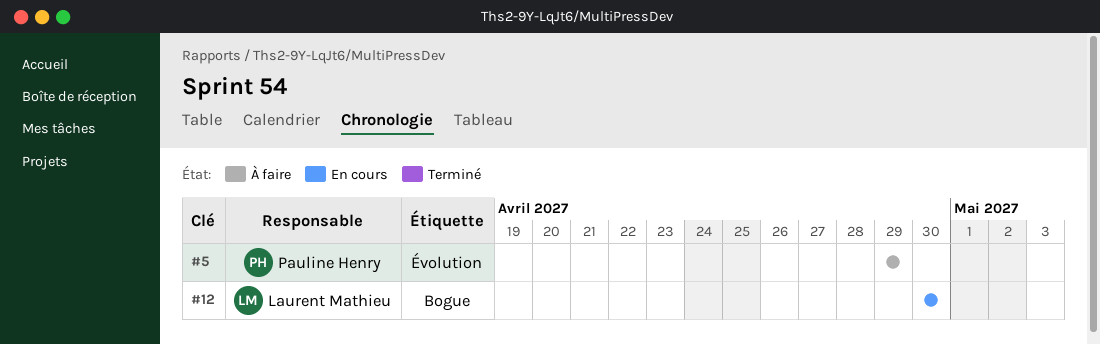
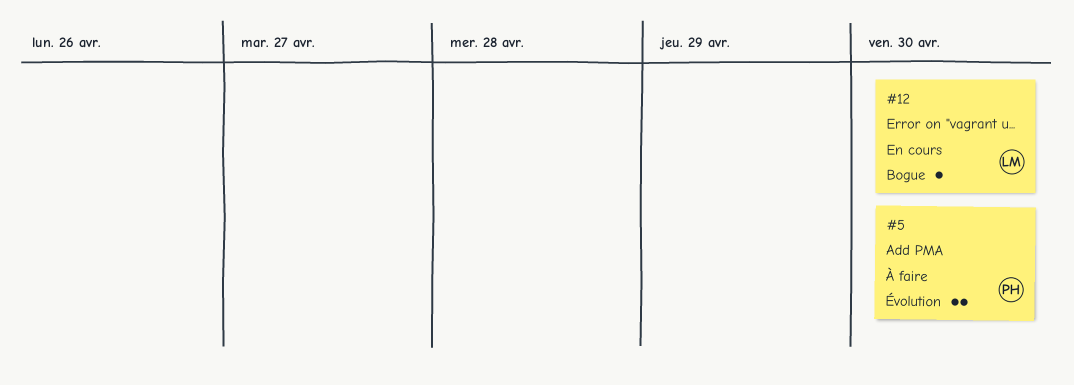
#5, due: Apr 29 -> Apr 30

